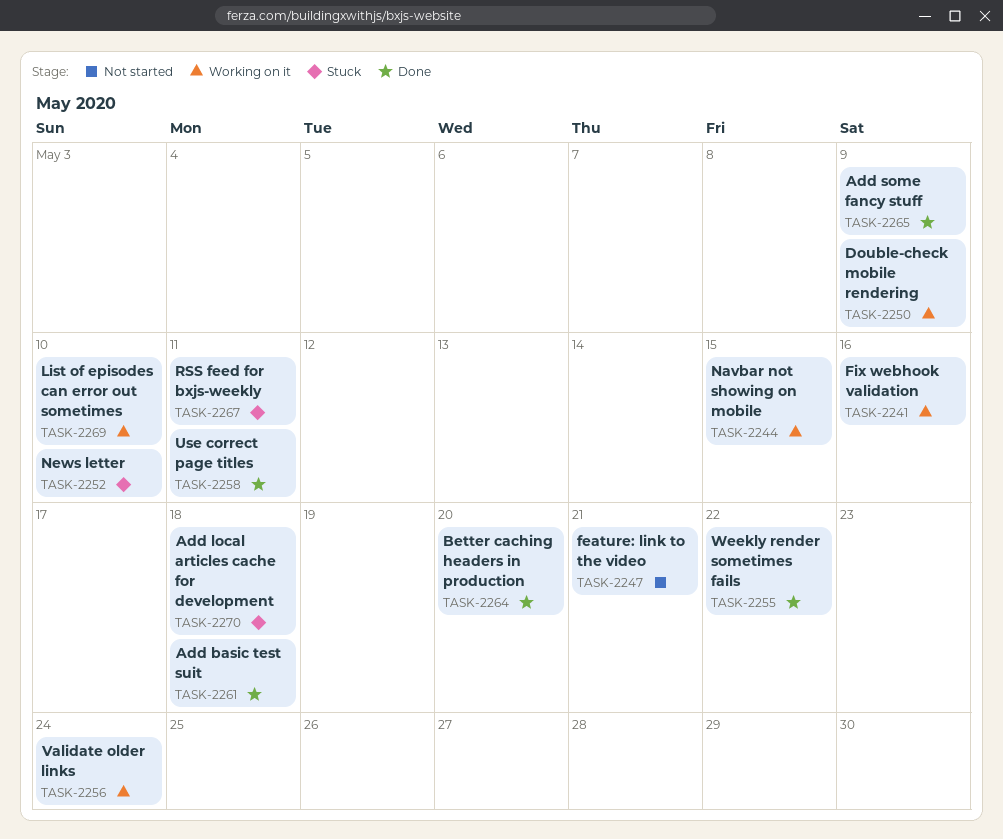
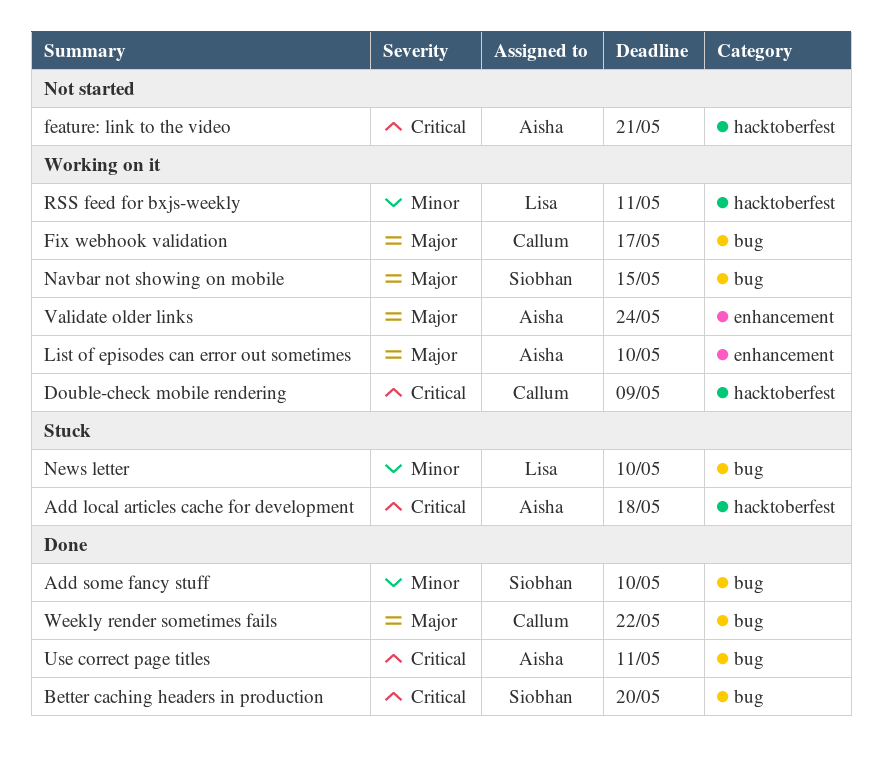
Add basic test suit: present -> none
Add some fancy stuff, due: May 9 -> May 10
Fix webhook validation, due: May 16 -> May 17
RSS feed for bxjs-weekly, status: Stuck -> Working on it

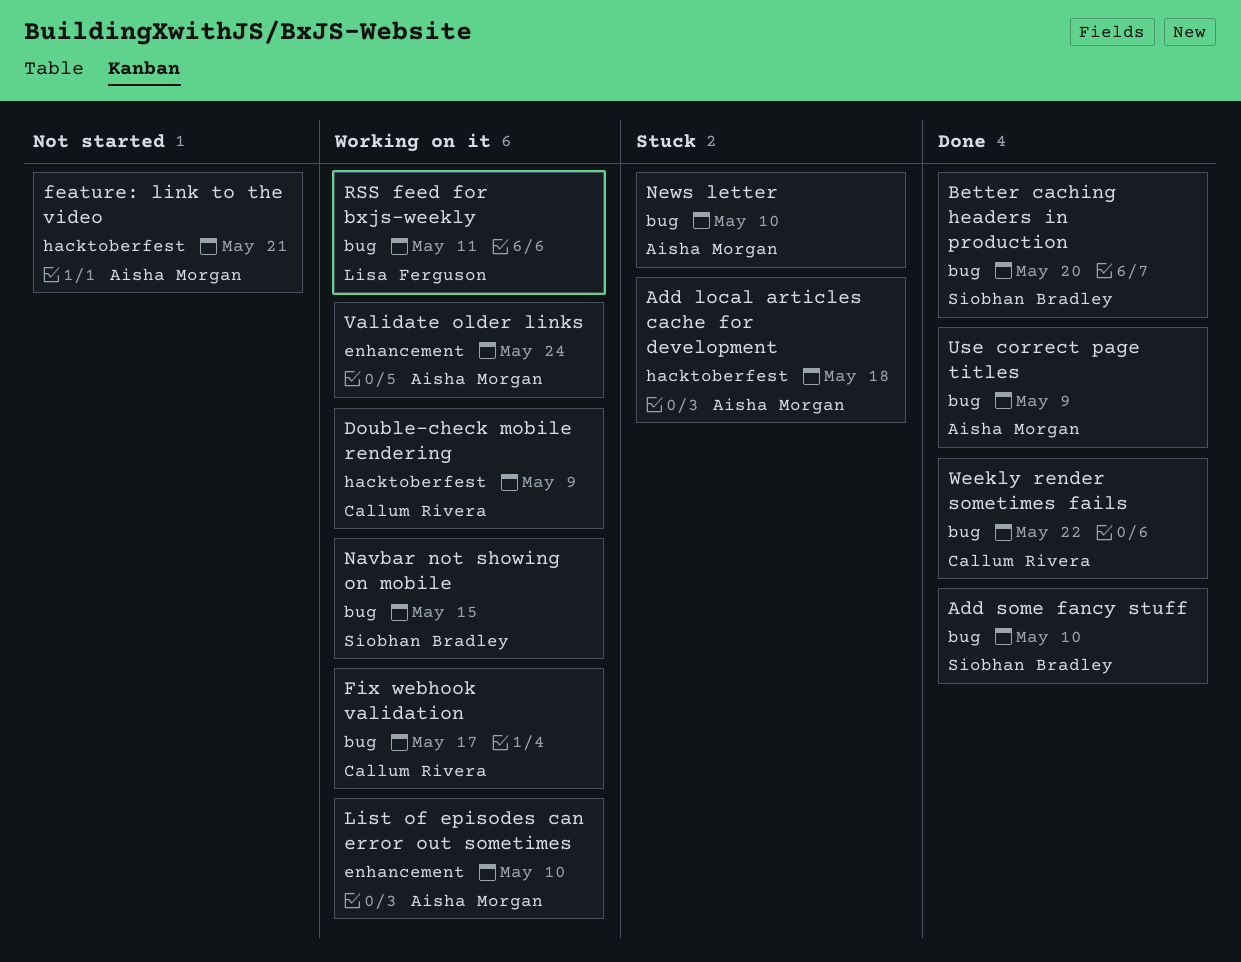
News letter, owner: Lisa Ferguson -> Aisha Morgan
RSS feed for bxjs-weekly, label: hacktoberfest -> bug
Use correct page titles, due: May 11 -> May 9

